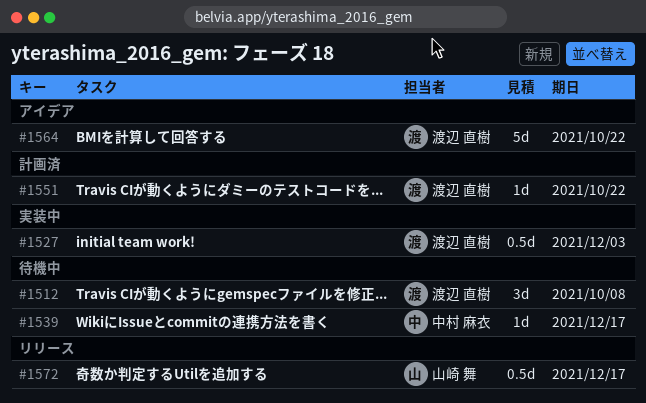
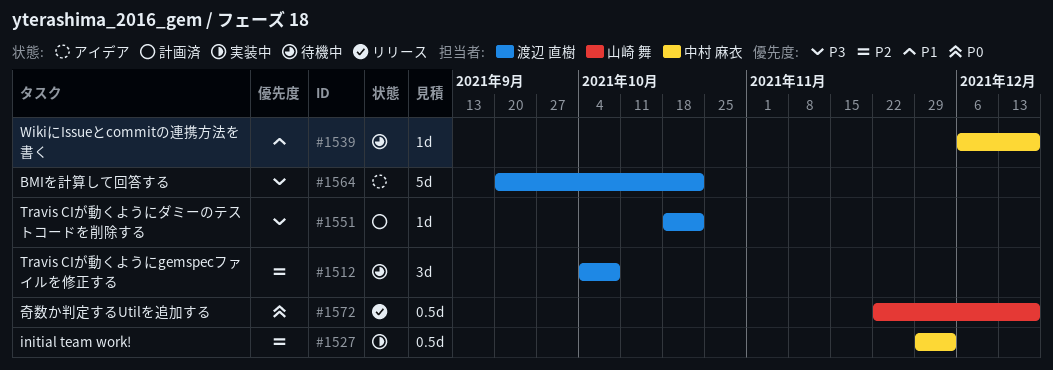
#1527, owner: 渡辺 直樹 -> 中村 麻衣

